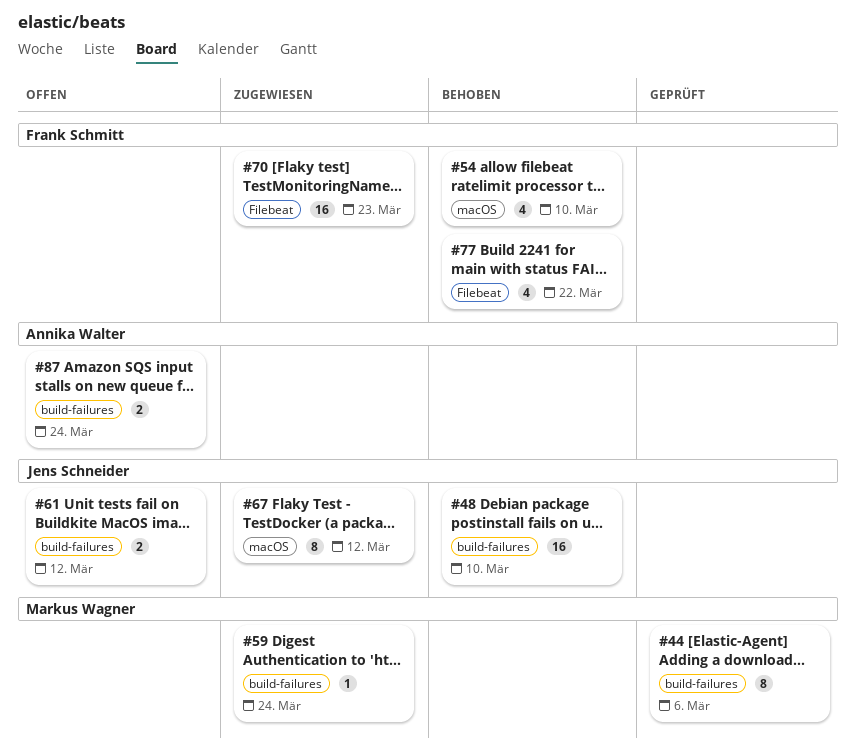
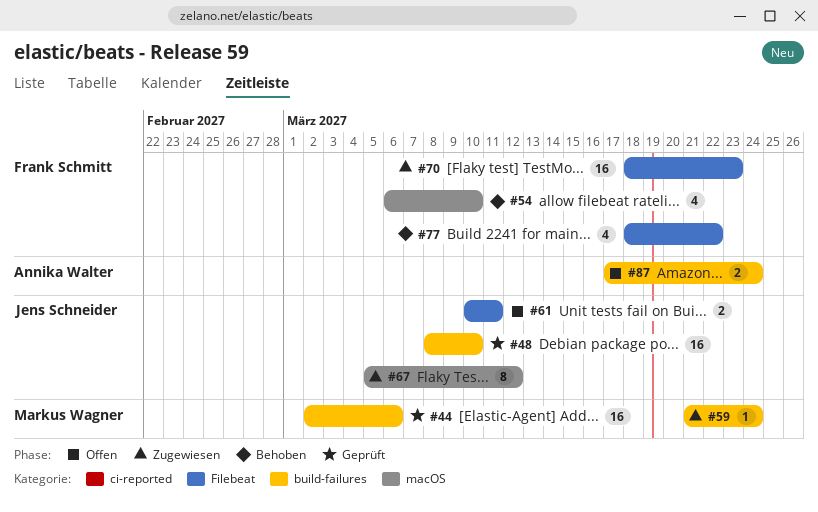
#44, estimate: 8 -> 16
#48, status: Behoben -> Geprüft
#61, label: build-failures -> Filebeat
#61, due: Mar 12 -> Mar 11

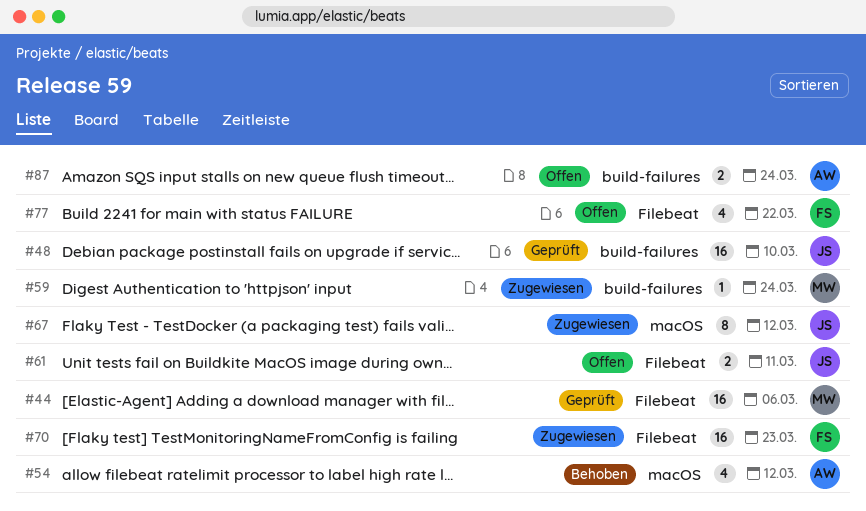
#44, label: build-failures -> Filebeat
#54, owner: Frank Schmitt -> Annika Walter
#54, due: Mar 10 -> Mar 12
#77, status: Behoben -> Offen

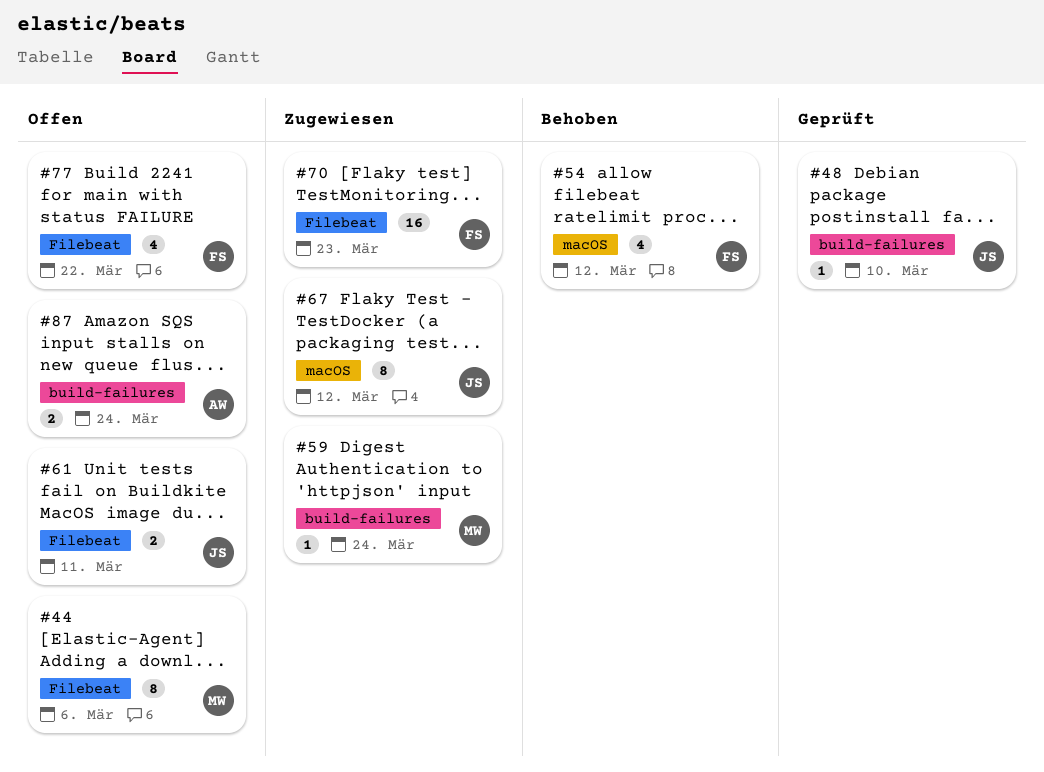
#44, status: Geprüft -> Offen
#44, estimate: 16 -> 8
#48, estimate: 16 -> 1
#54, owner: AW -> FS

